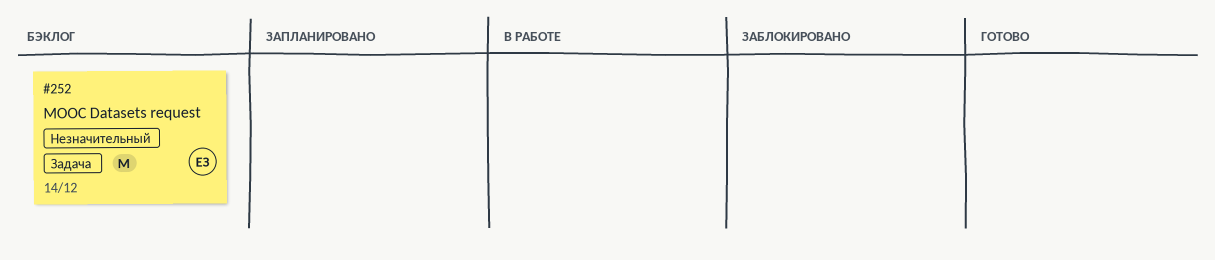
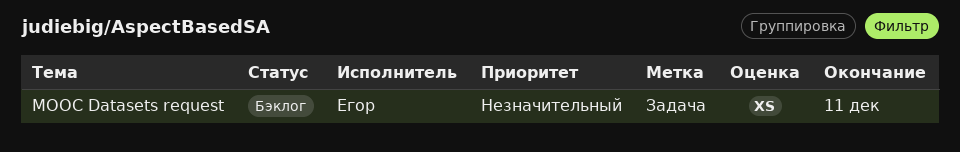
MOOC Datasets request, estimate: M -> XS
MOOC Datasets request, due: Dec 14 -> Dec 11

